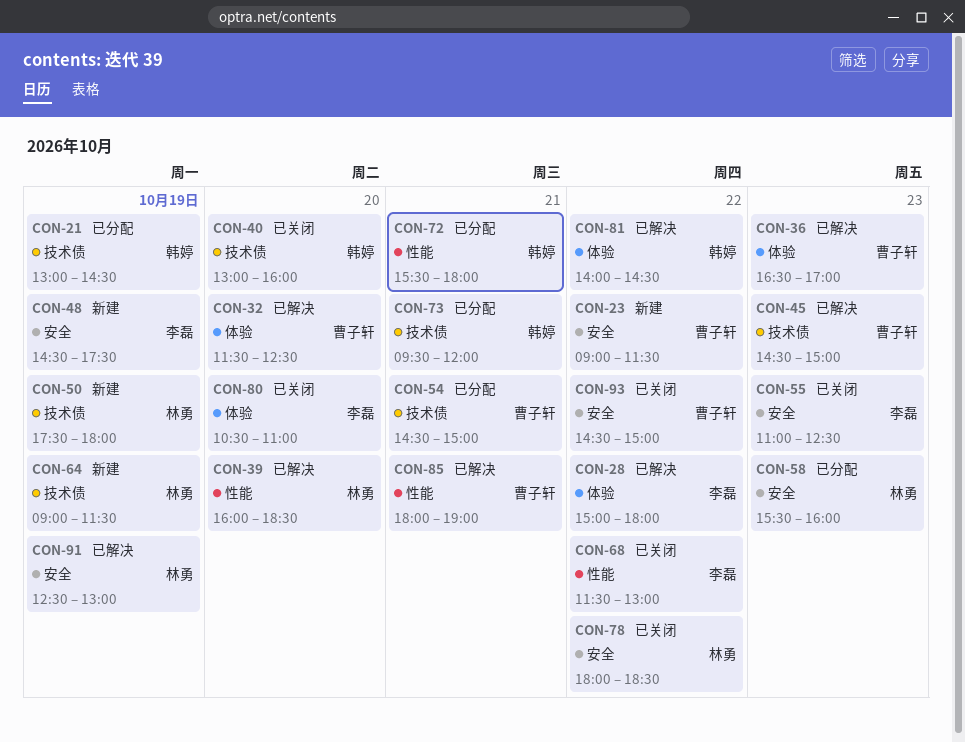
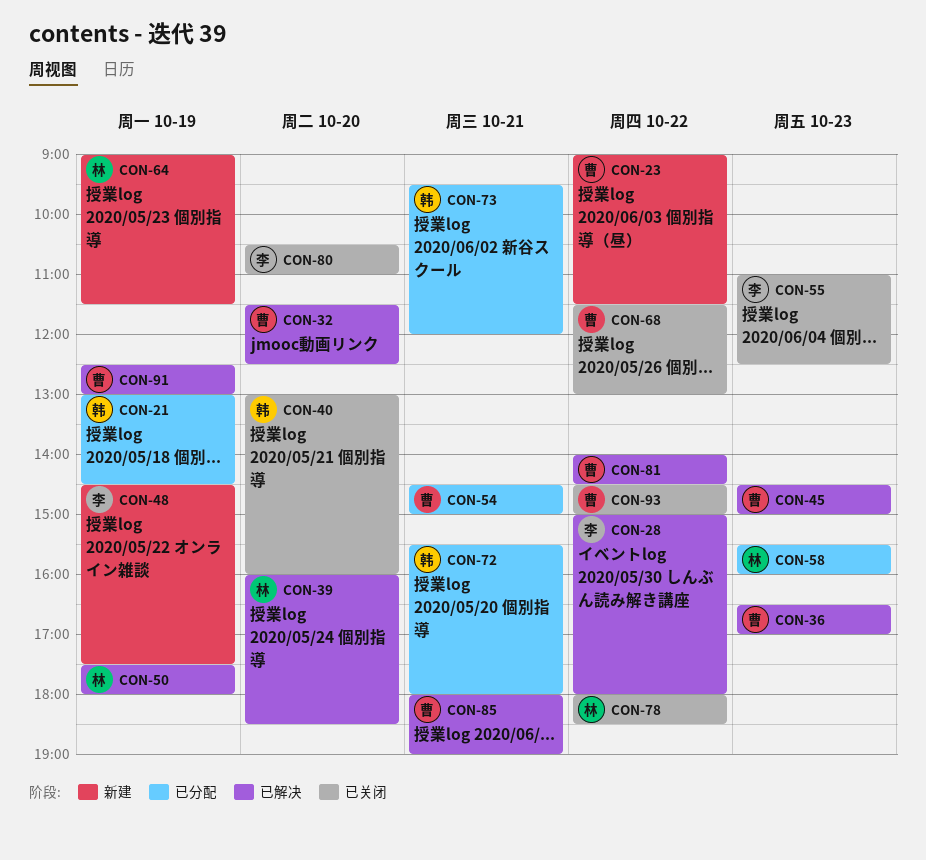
CON-50, status: 新建 -> 已解决
CON-68, owner: 李磊 -> 曹子轩
CON-81, owner: 韩婷 -> 曹子轩
CON-91, owner: 林勇 -> 曹子轩

